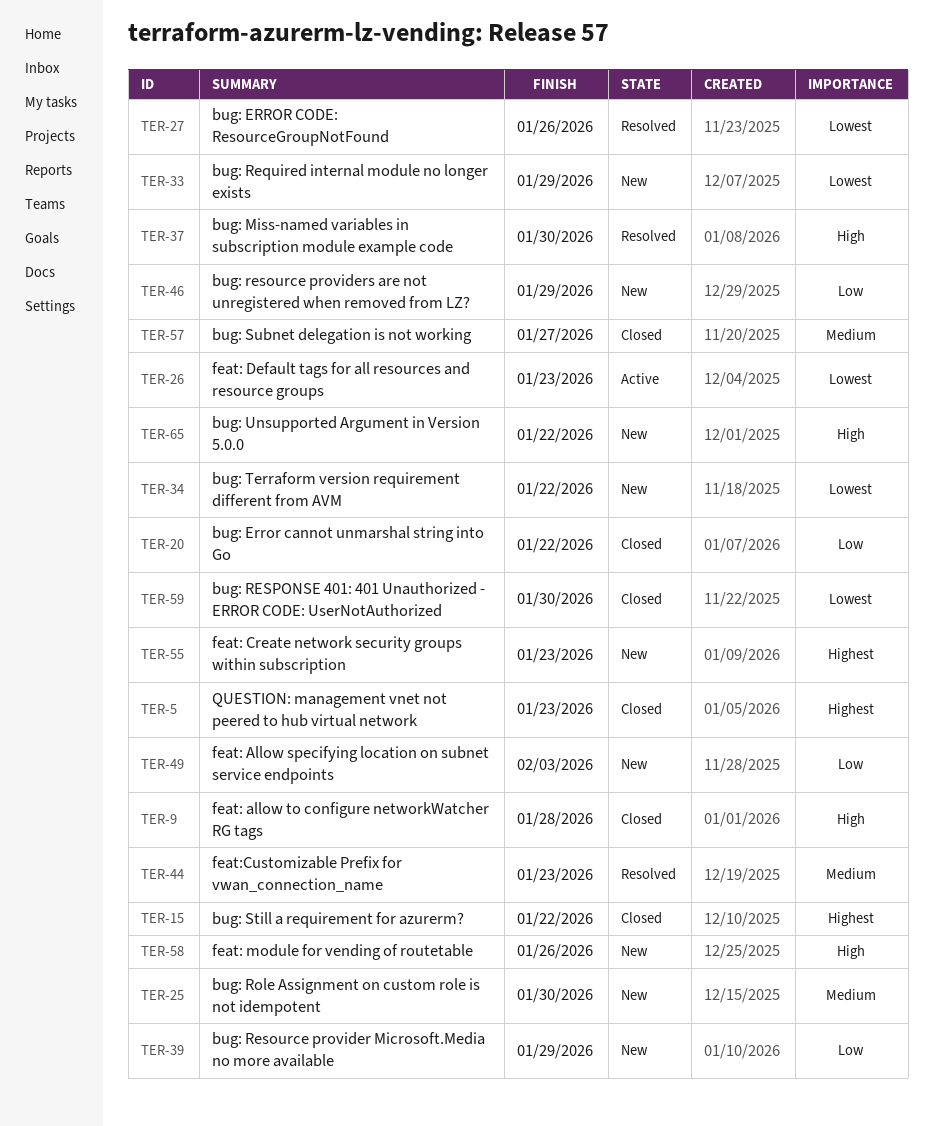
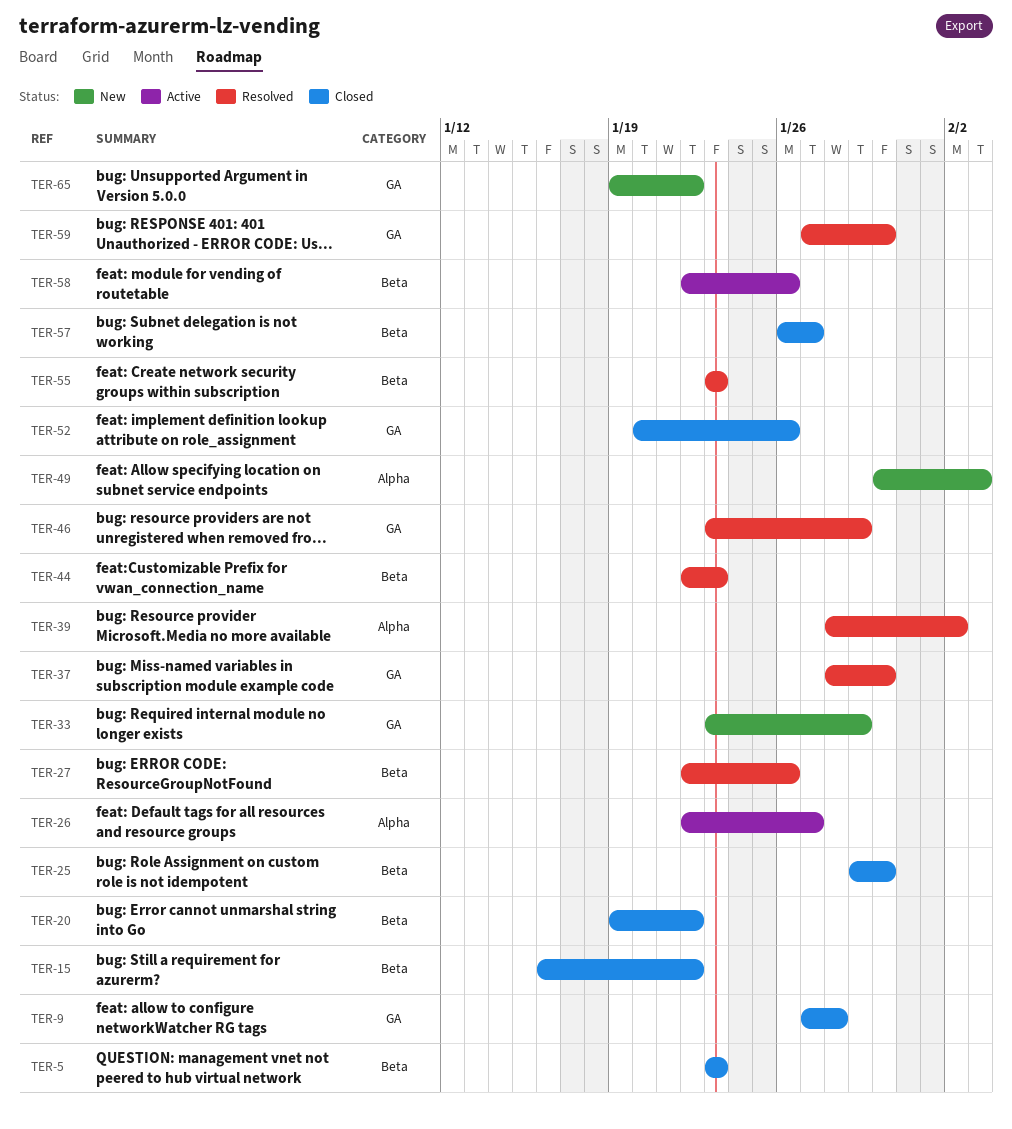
TER-25, status: New -> Closed
TER-26, due: Jan 23 -> Jan 27
TER-34: present -> none
TER-39, status: New -> Resolved
TER-39, due: Jan 29 -> Feb 2
TER-46, status: New -> Resolved
TER-52: none -> present
TER-55, status: New -> Resolved
TER-58, status: New -> Active
TER-59, status: Closed -> Resolved

